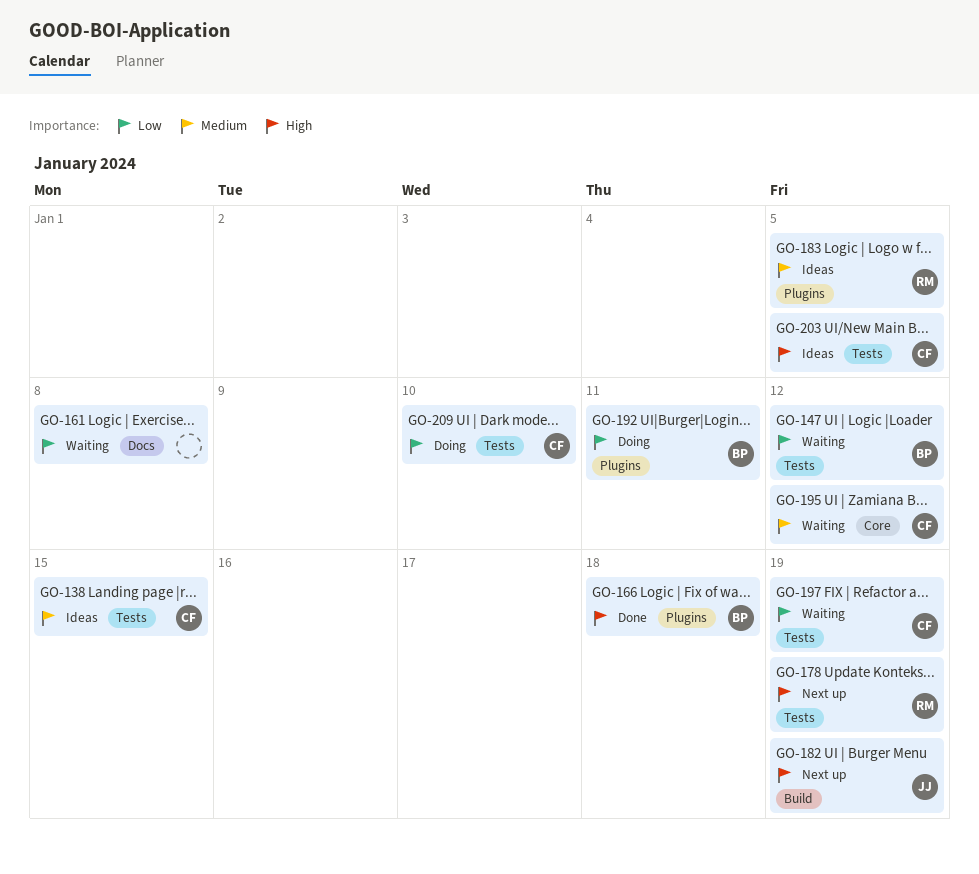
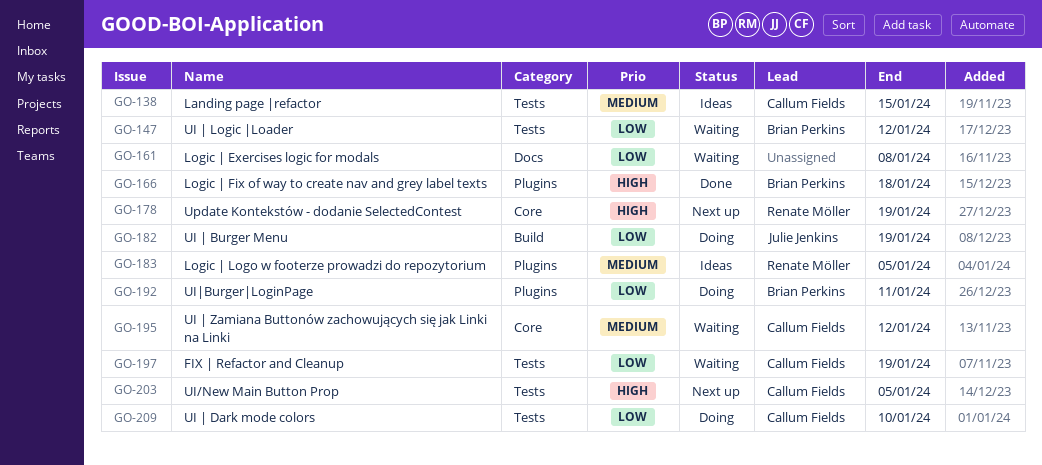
GO-178, label: Tests -> Core
GO-182, status: Next up -> Doing
GO-182, priority: High -> Low
GO-203, status: Ideas -> Next up

